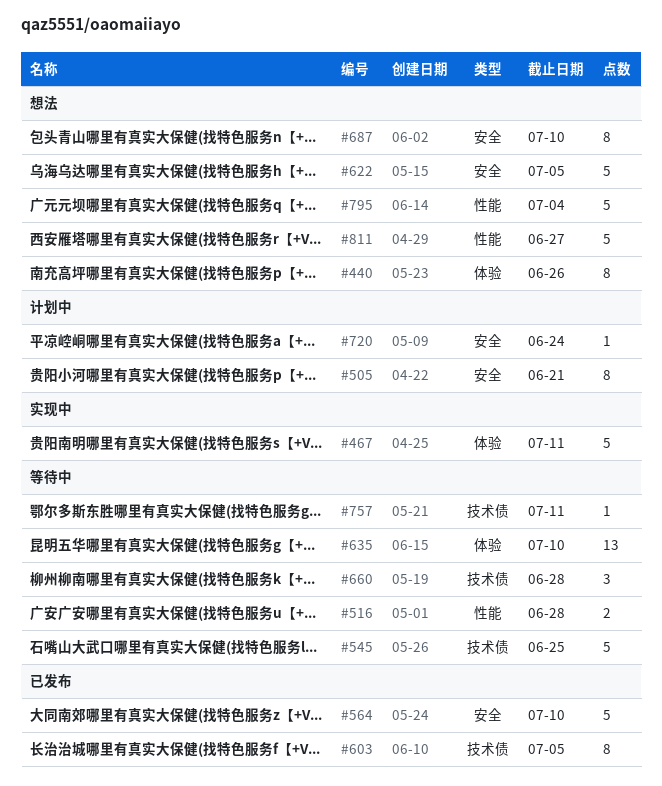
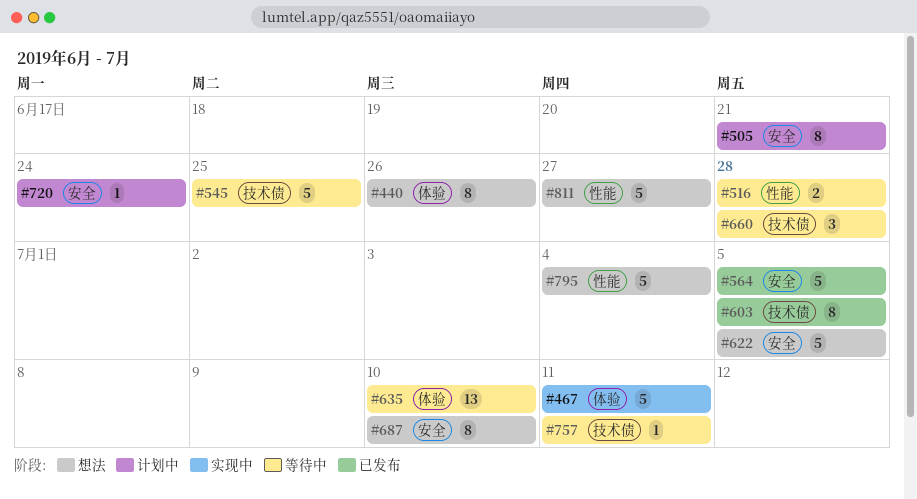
#564, due: Jul 10 -> Jul 5

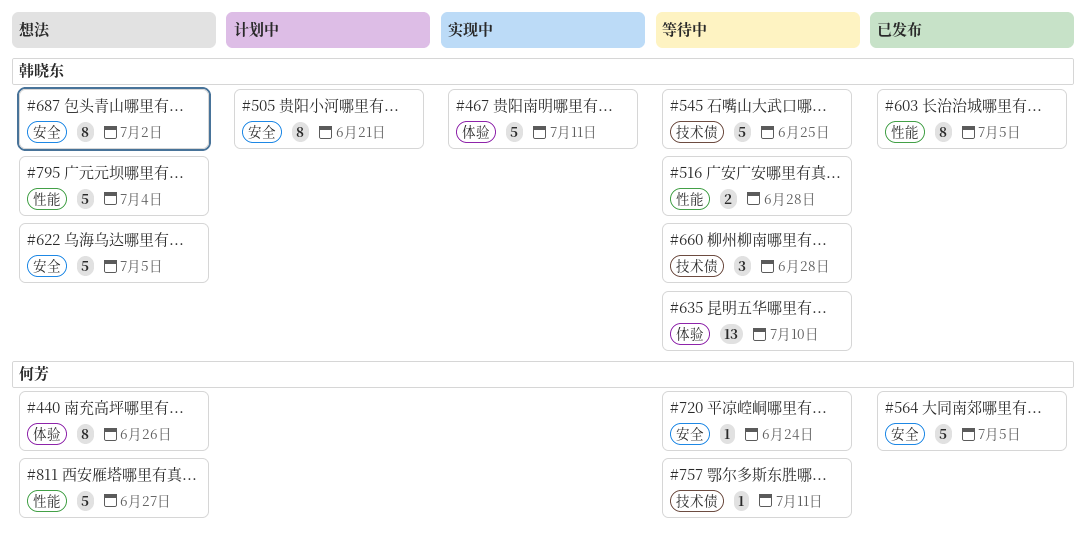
#603, label: 技术债 -> 性能
#687, due: Jul 10 -> Jul 2
#720, status: 计划中 -> 等待中

